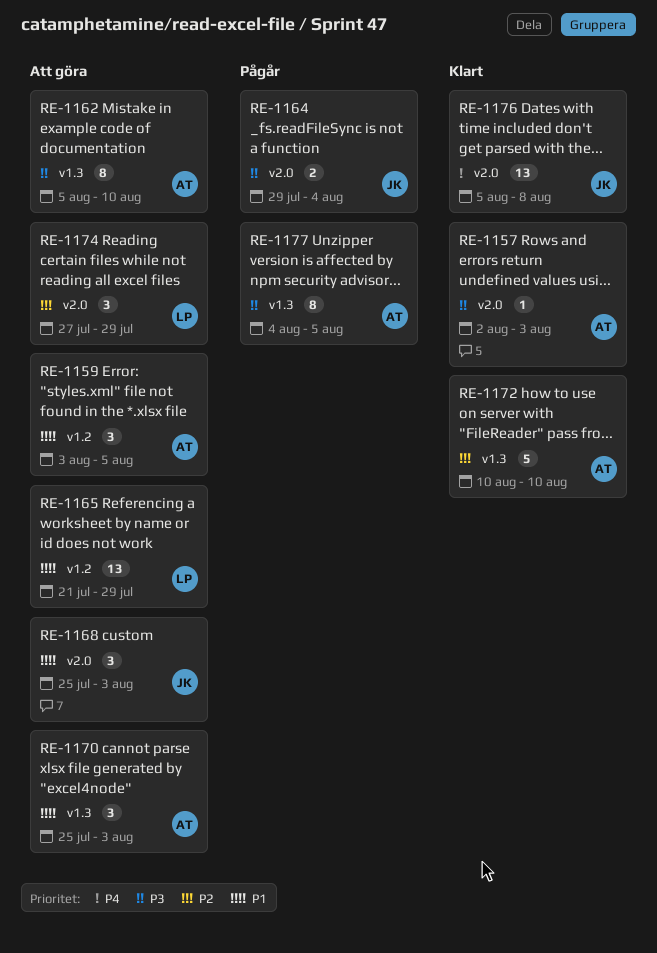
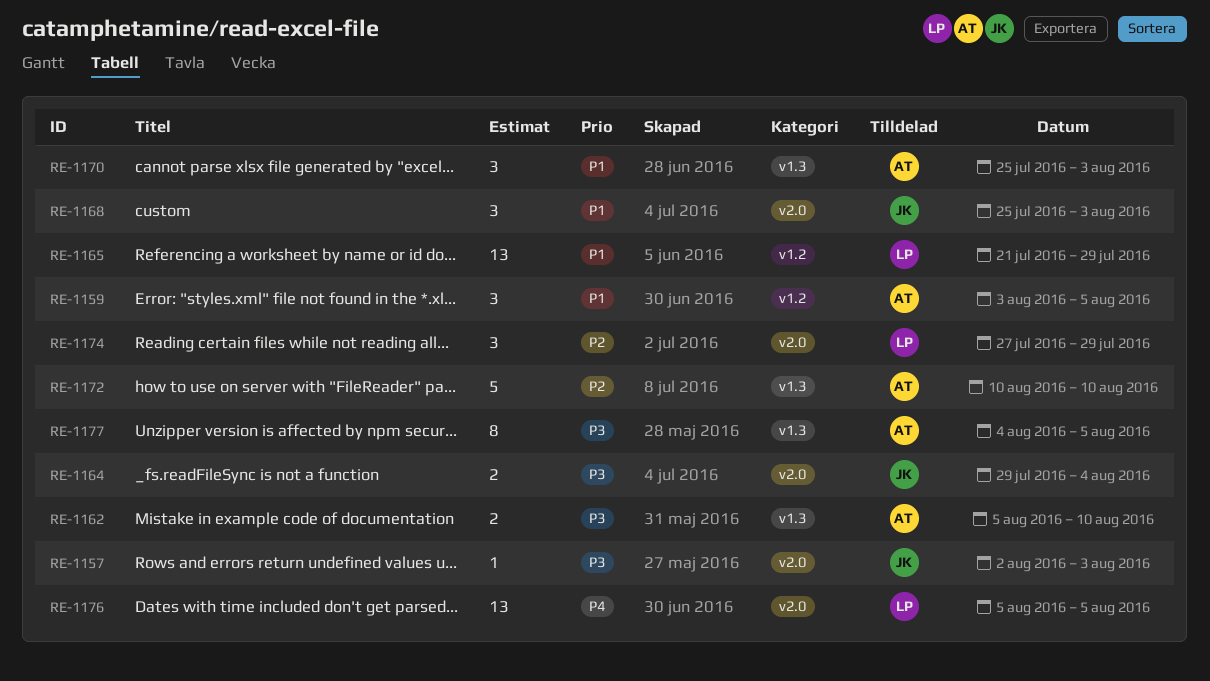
RE-1157, owner: AT -> JK
RE-1162, estimate: 8 -> 2
RE-1176, owner: JK -> LP
RE-1176, due: Aug 8 -> Aug 5

